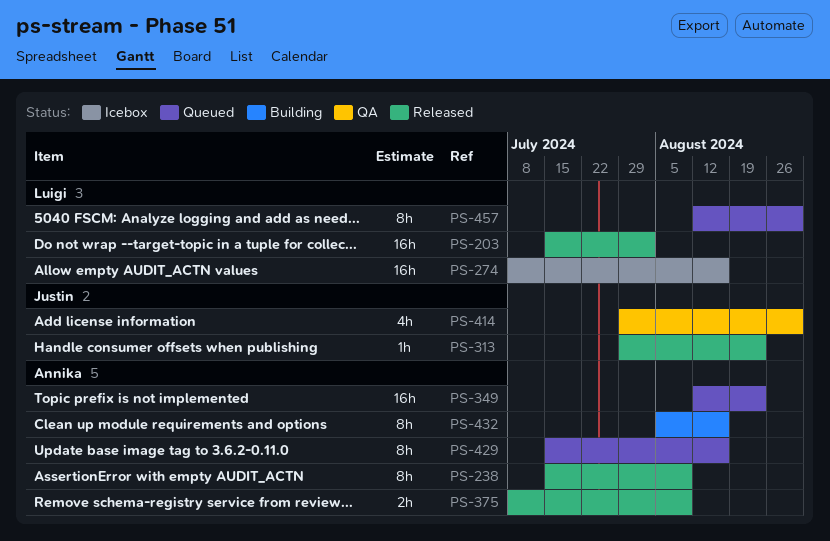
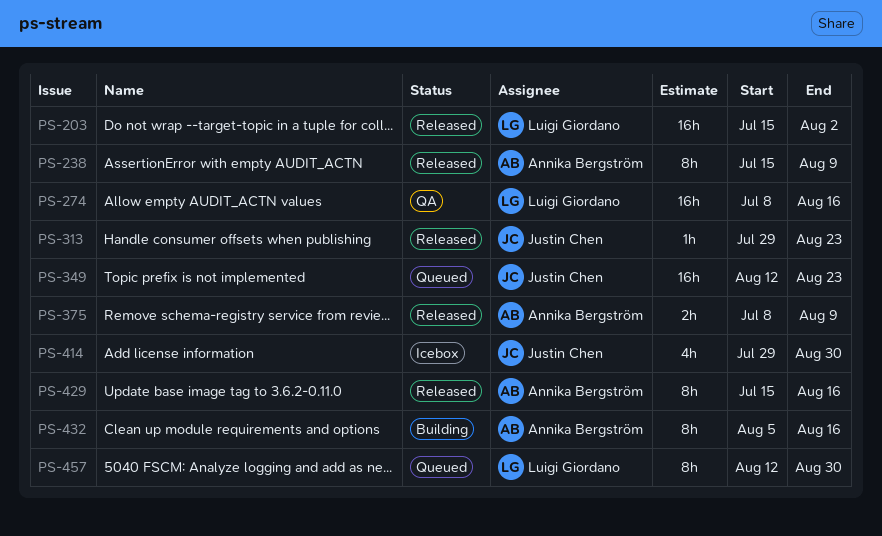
PS-274, status: Icebox -> QA
PS-349, owner: Annika Bergström -> Justin Chen
PS-414, status: QA -> Icebox
PS-429, status: Queued -> Released

